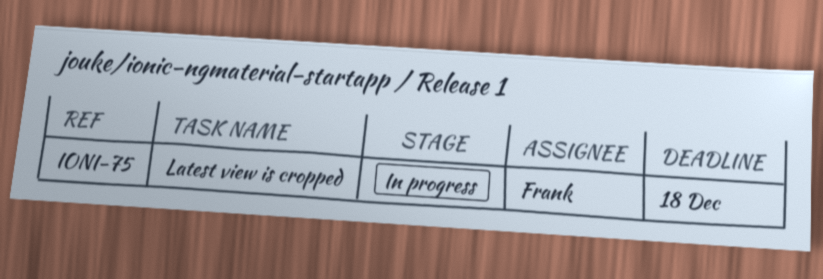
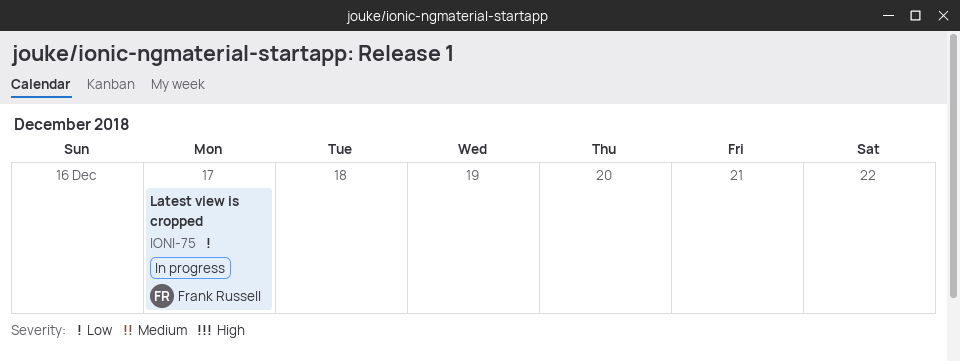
IONI-75, due: Dec 18 -> Dec 17

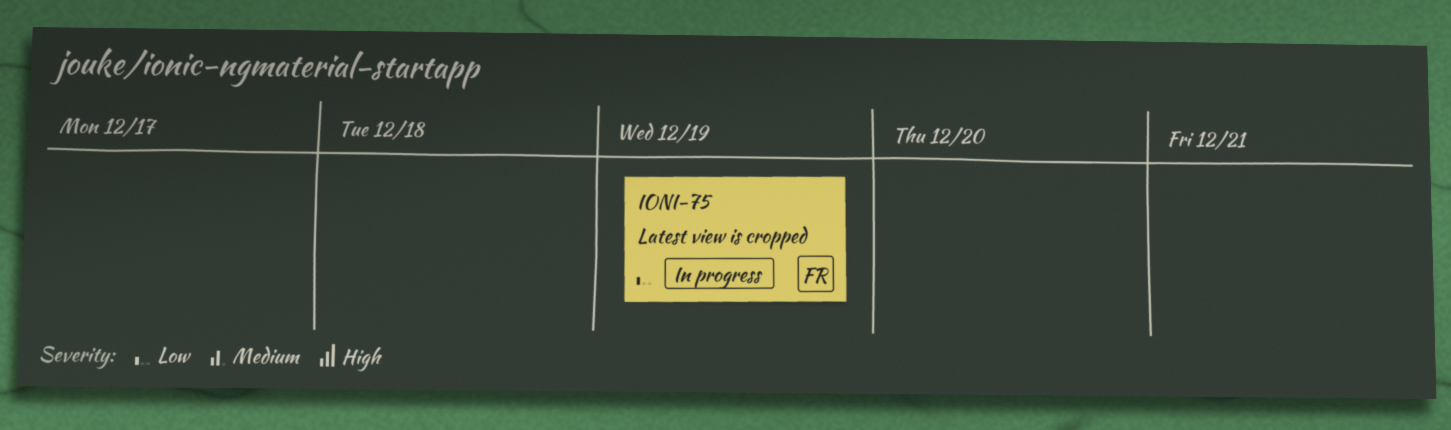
IONI-75, due: Dec 17 -> Dec 19

